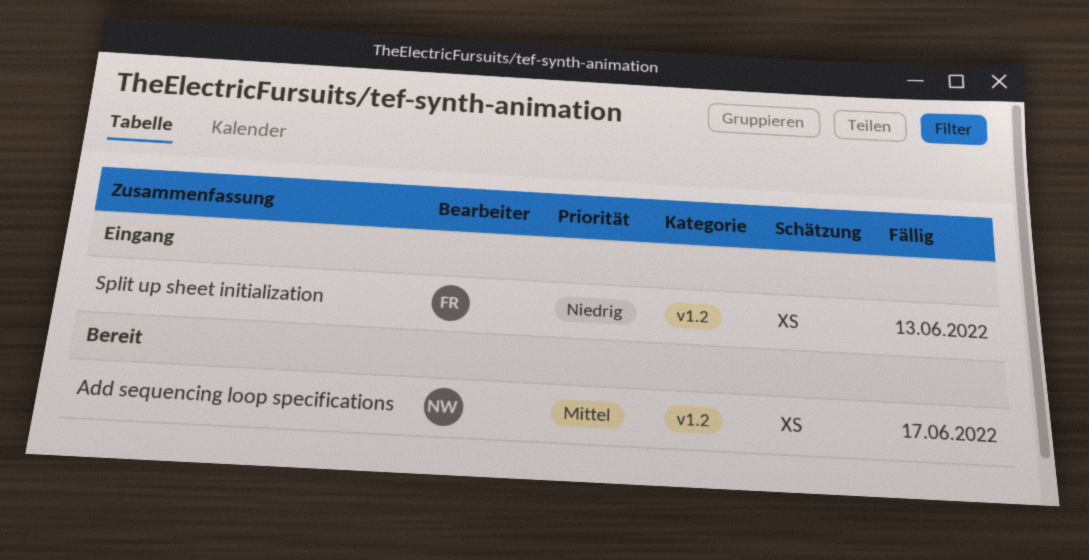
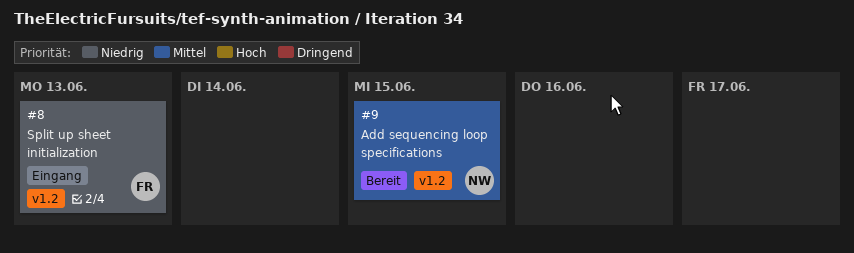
Add sequencing loop specifications, due: Jun 17 -> Jun 15

